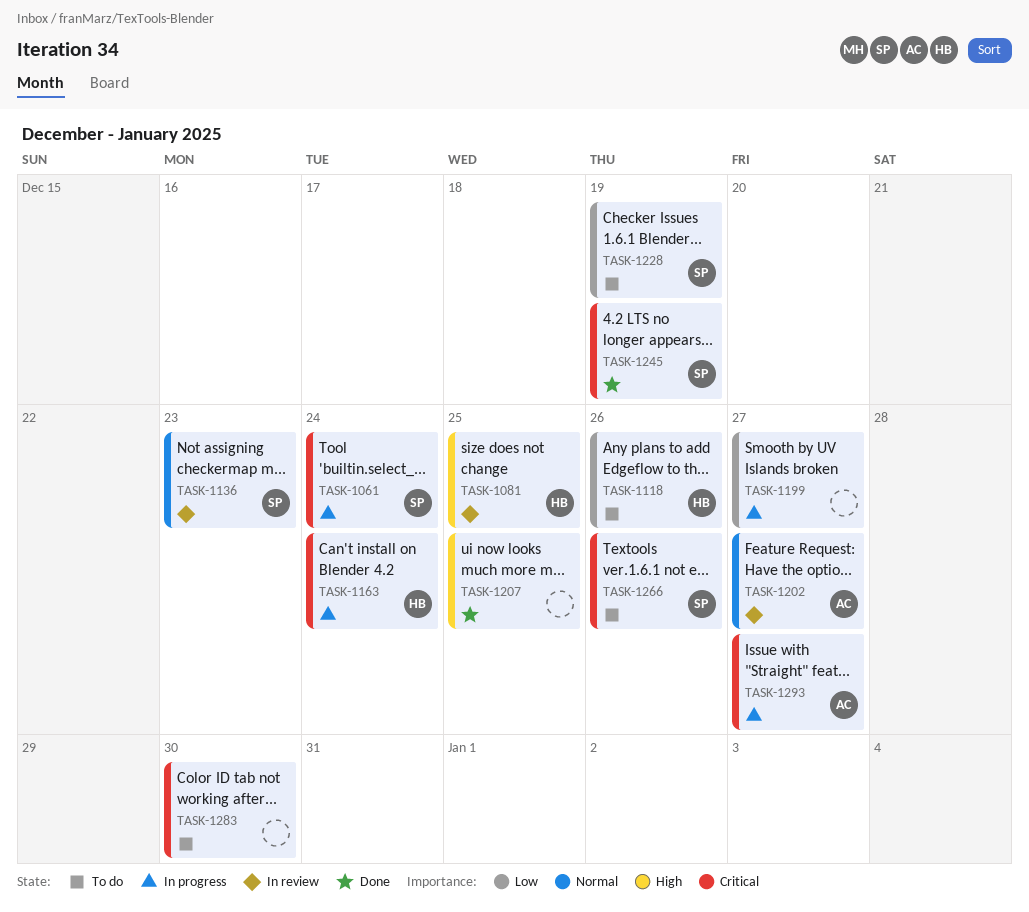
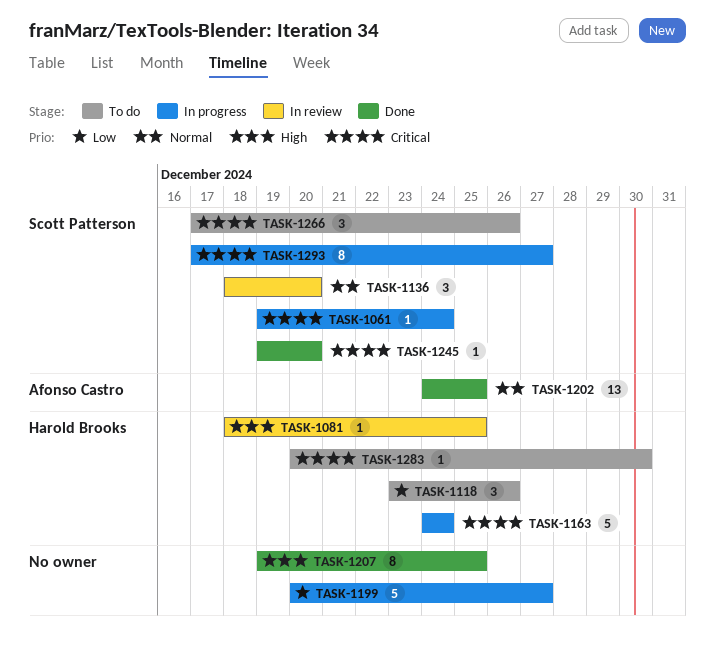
TASK-1136, due: Dec 23 -> Dec 20
TASK-1202, status: In review -> Done
TASK-1202, due: Dec 27 -> Dec 25
TASK-1228: present -> none
TASK-1245, due: Dec 19 -> Dec 20
TASK-1283, owner: none -> Harold Brooks
TASK-1293, owner: Afonso Castro -> Scott Patterson

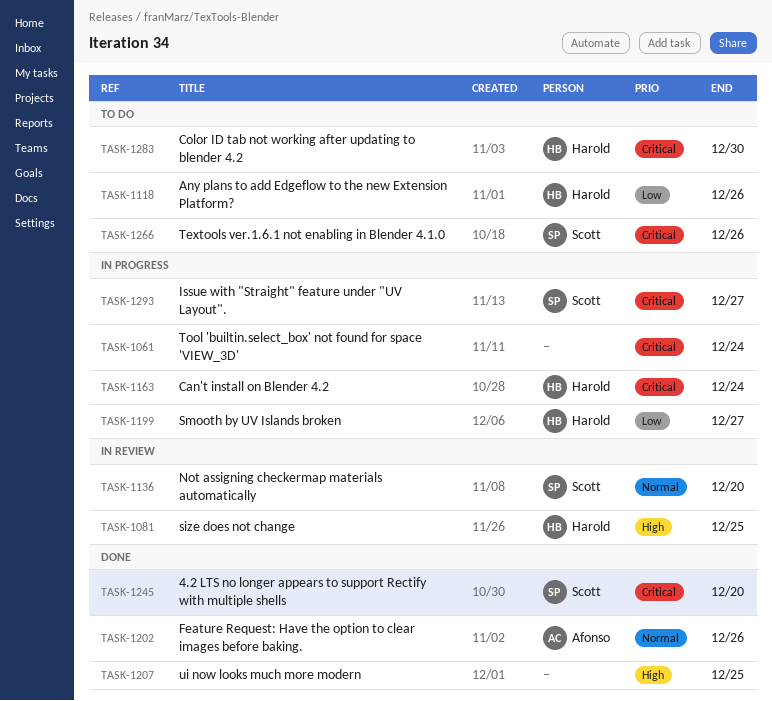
TASK-1061, owner: Scott Patterson -> none
TASK-1199, owner: none -> Harold Brooks
TASK-1202, due: Dec 25 -> Dec 26

